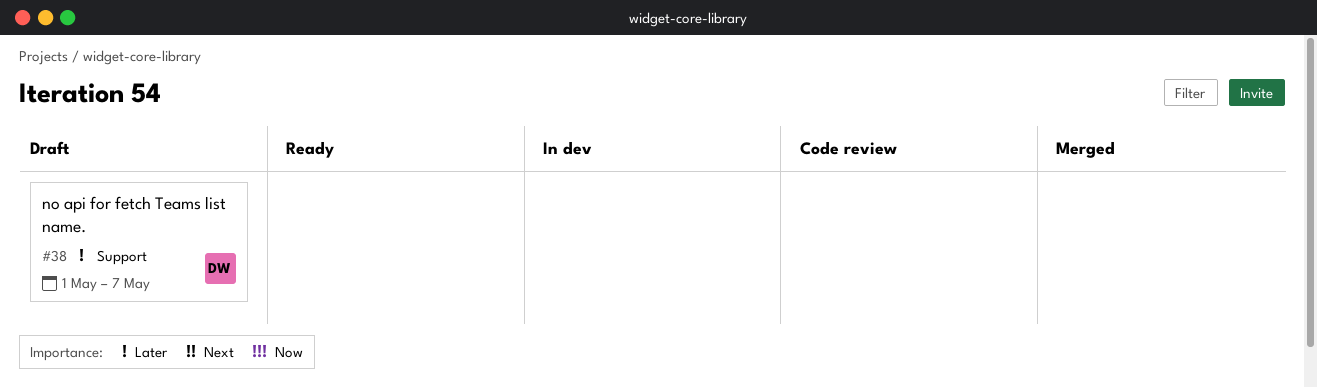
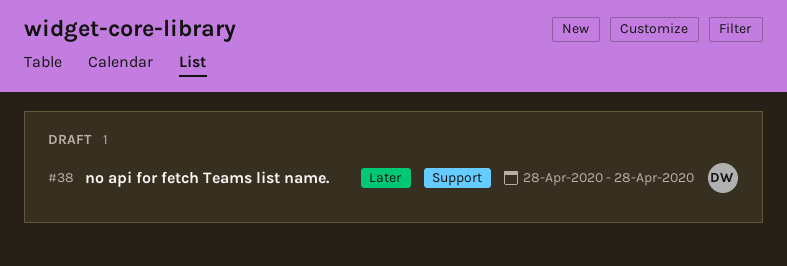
#38, start: May 1 -> Apr 28
#38, due: May 7 -> Apr 28

